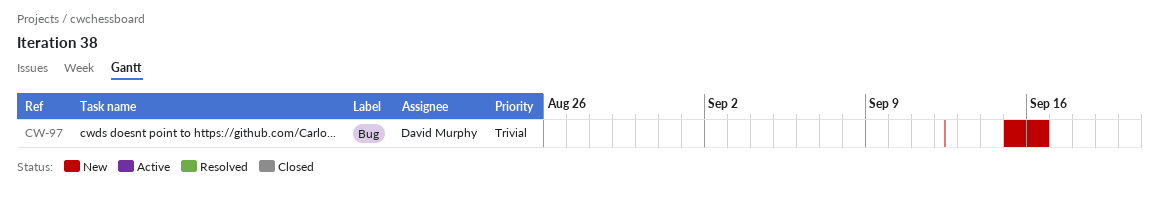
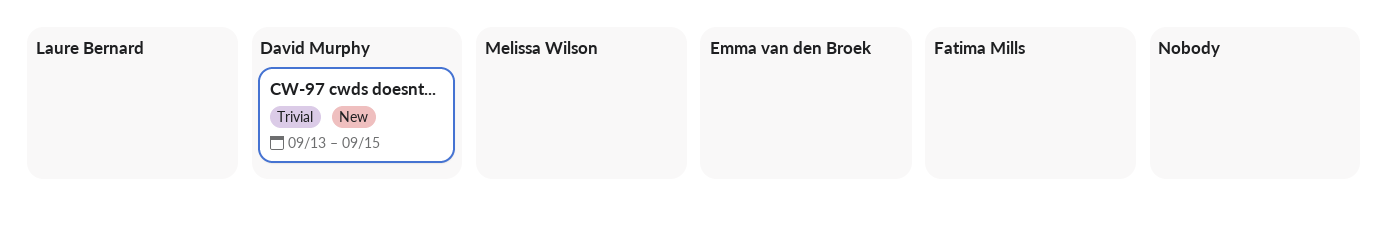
CW-97, start: Sep 15 -> Sep 13
CW-97, due: Sep 16 -> Sep 15

